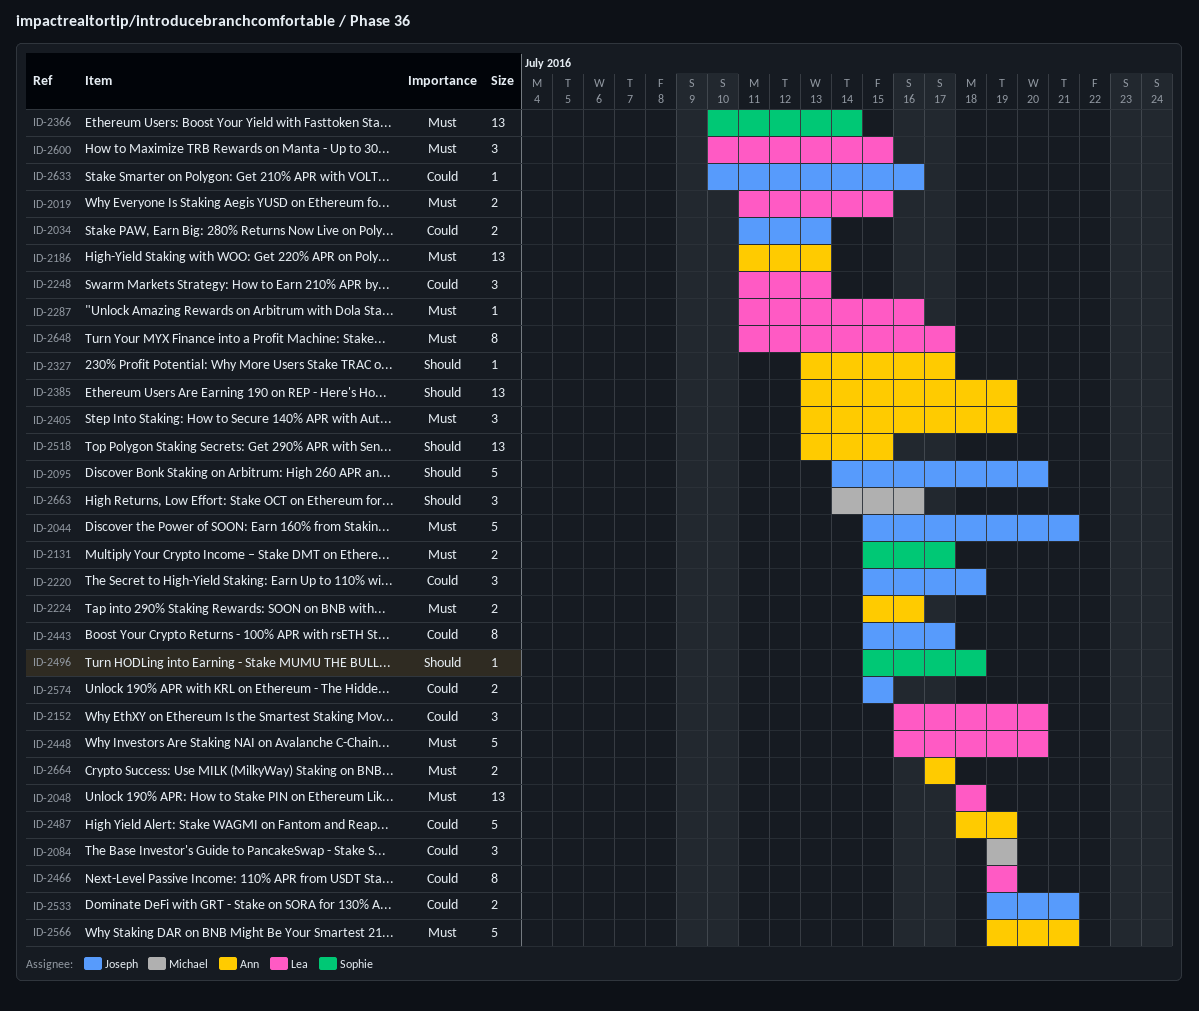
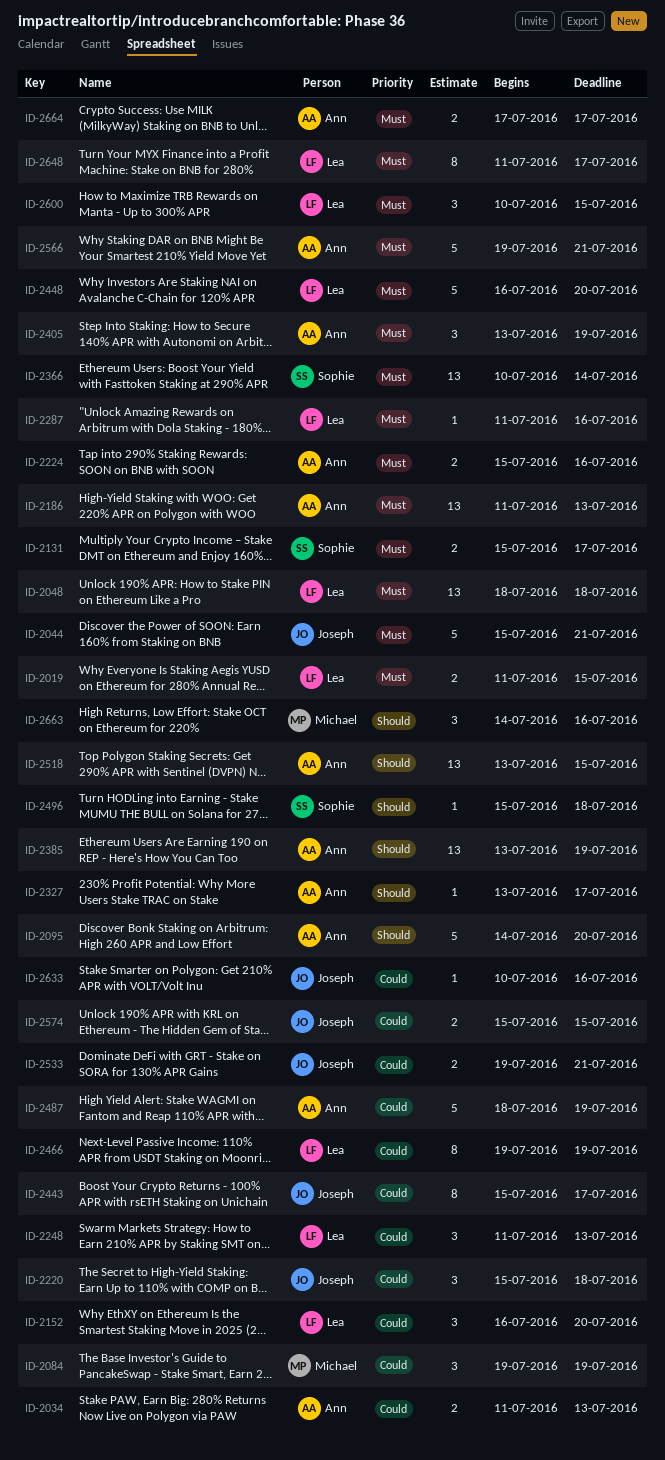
ID-2034, owner: Joseph -> Ann
ID-2095, owner: Joseph -> Ann

